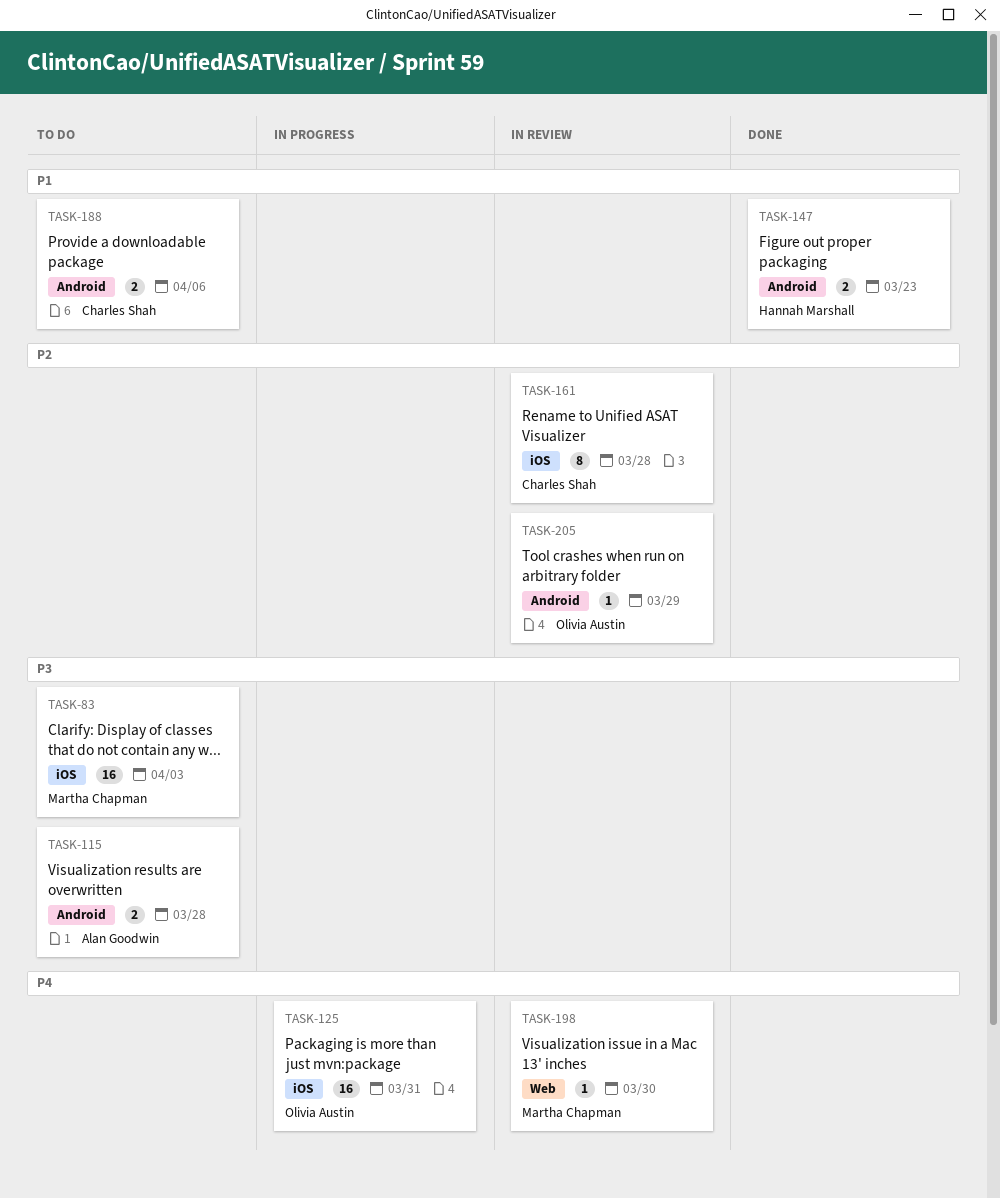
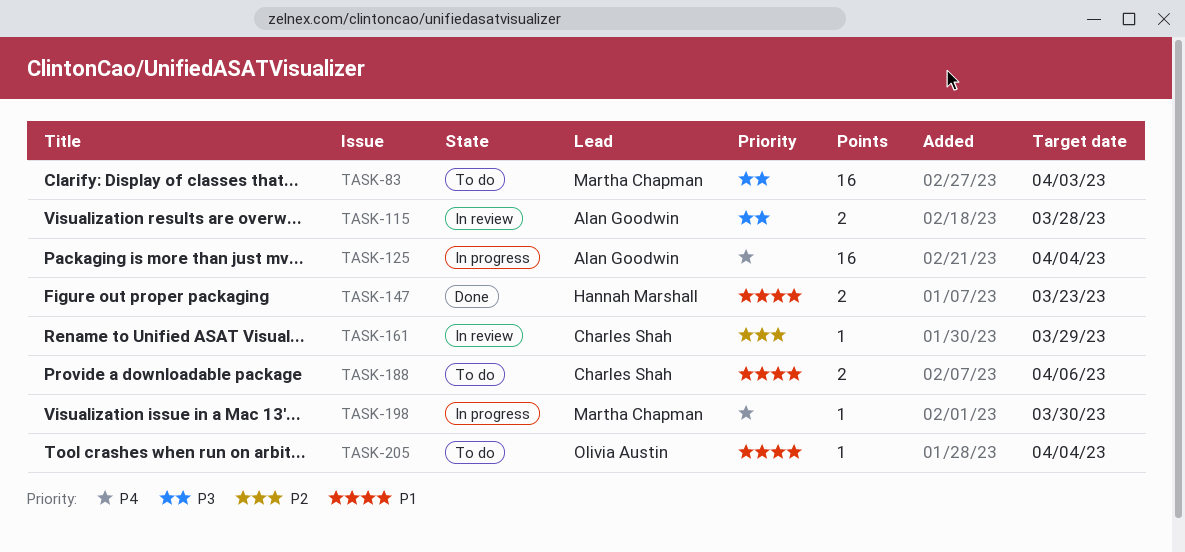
TASK-115, status: To do -> In review
TASK-125, owner: Olivia Austin -> Alan Goodwin
TASK-125, due: Mar 31 -> Apr 4
TASK-161, estimate: 8 -> 1
TASK-161, due: Mar 28 -> Mar 29
TASK-198, status: In review -> In progress
TASK-205, status: In review -> To do
TASK-205, priority: P2 -> P1
TASK-205, due: Mar 29 -> Apr 4

